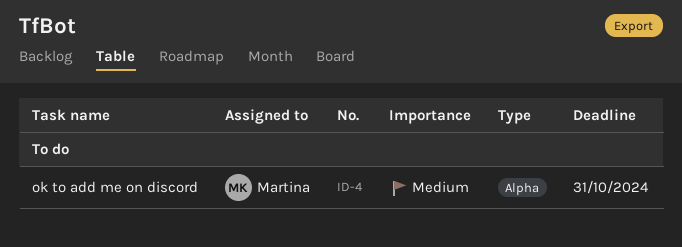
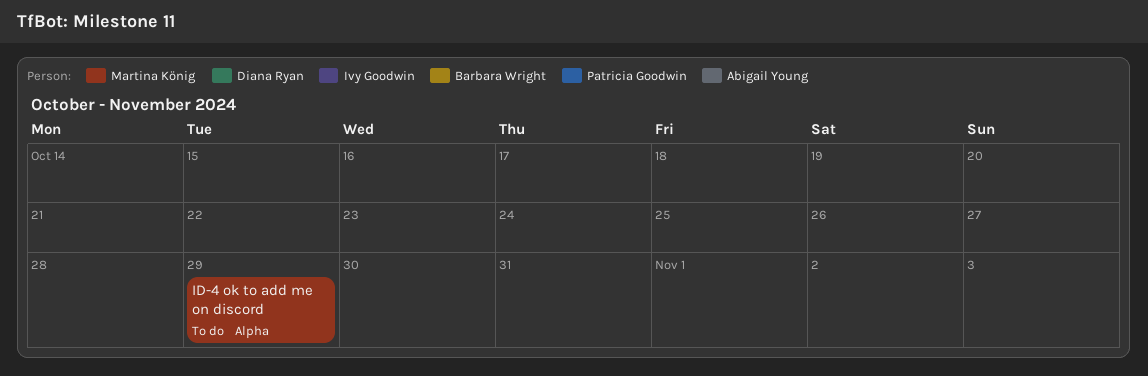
ID-4, due: Oct 31 -> Oct 29

